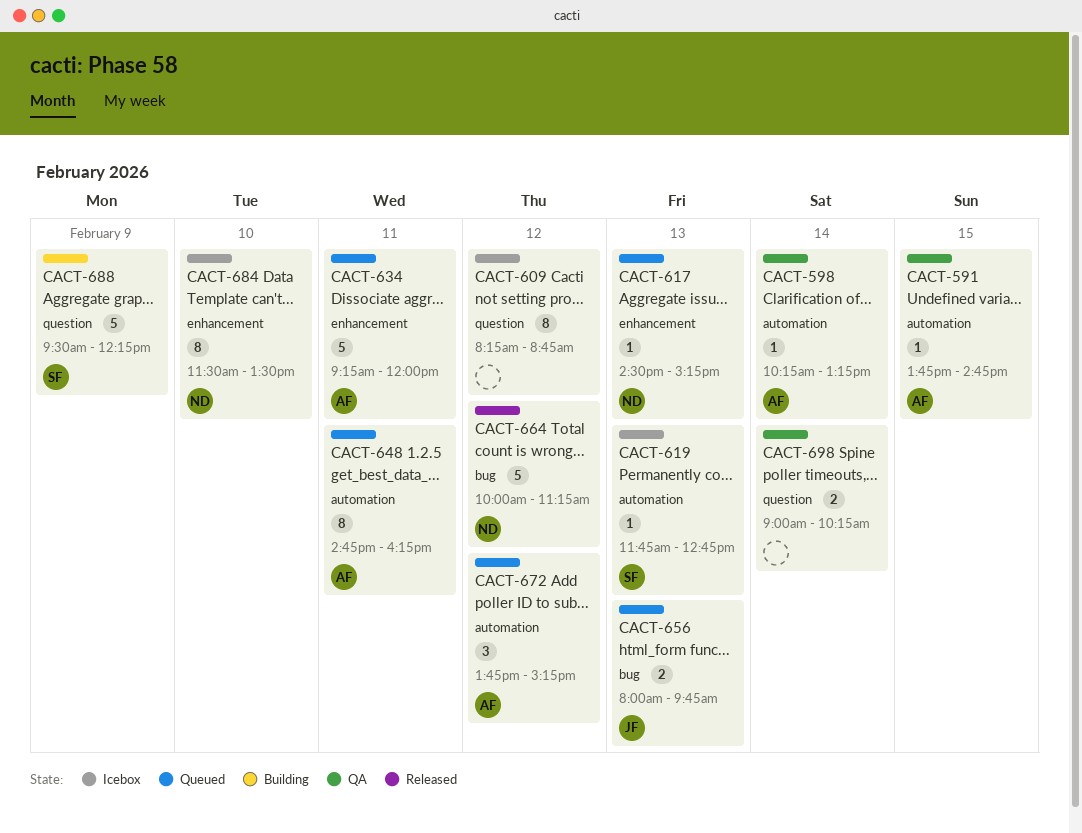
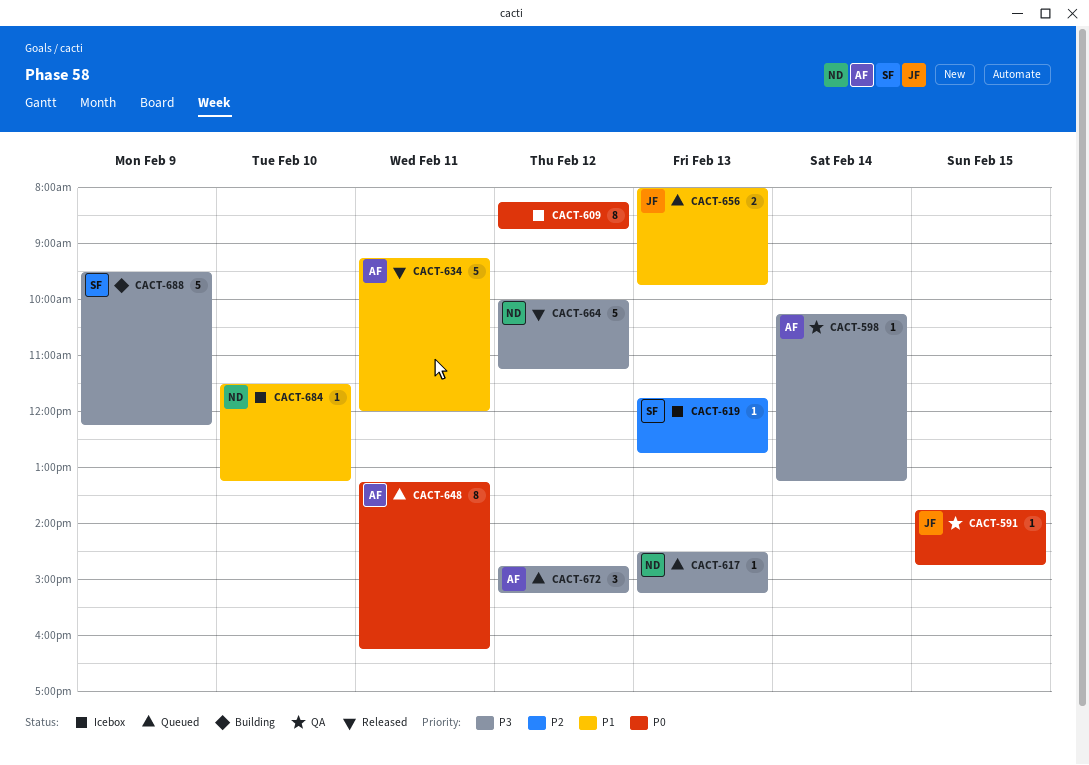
CACT-591, owner: AF -> JF
CACT-634, status: Queued -> Released
CACT-648, begins: 14:45 -> 13:15
CACT-672, begins: 13:45 -> 14:45
CACT-684, estimate: 8 -> 1
CACT-684, ends: 13:30 -> 13:15
CACT-698: present -> none

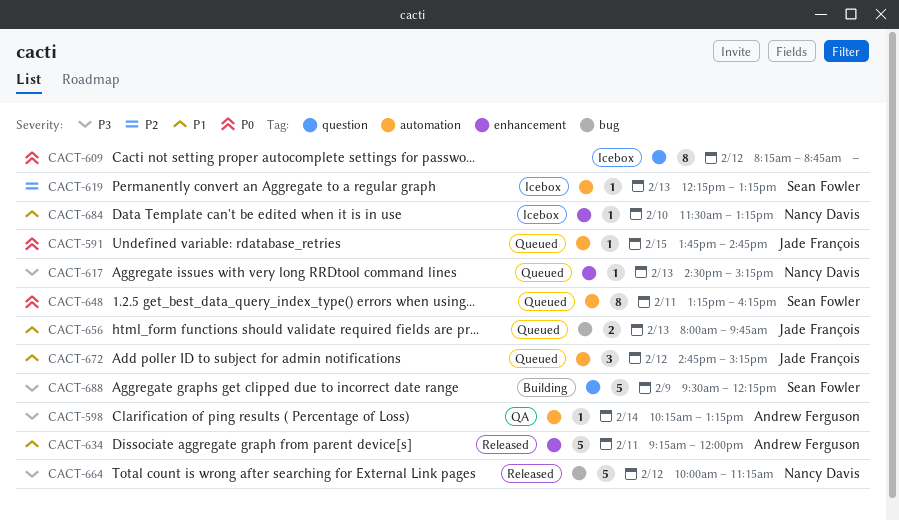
CACT-591, status: QA -> Queued
CACT-619, begins: 11:45 -> 12:15
CACT-619, ends: 12:45 -> 13:15
CACT-648, owner: Andrew Ferguson -> Sean Fowler
CACT-672, owner: Andrew Ferguson -> Jade François
CACT-672, priority: P3 -> P1

